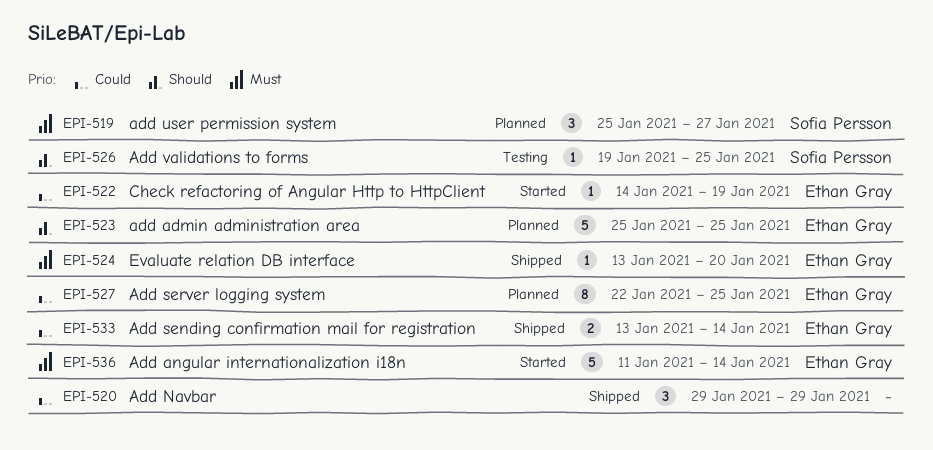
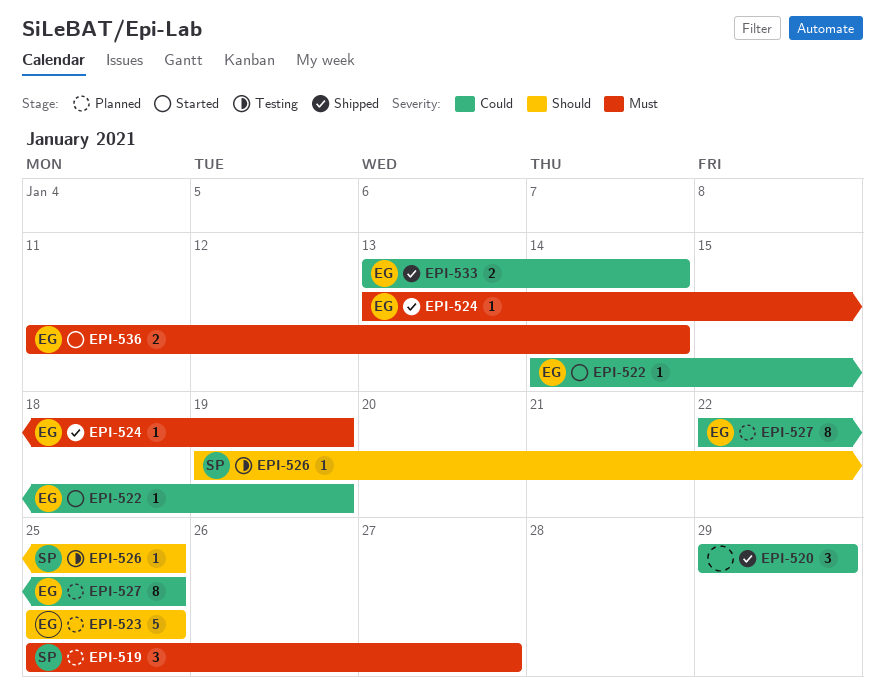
EPI-524, due: Jan 20 -> Jan 19
EPI-536, estimate: 5 -> 2

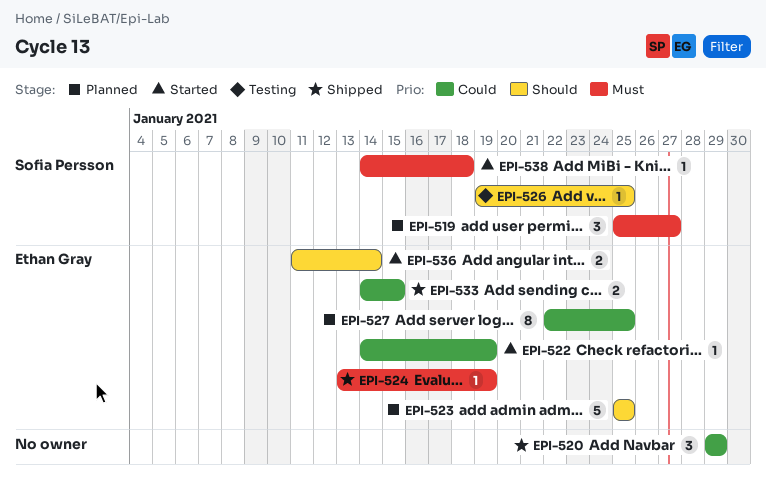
EPI-533, start: Jan 13 -> Jan 14
EPI-533, due: Jan 14 -> Jan 15
EPI-536, priority: Must -> Should
EPI-538: none -> present

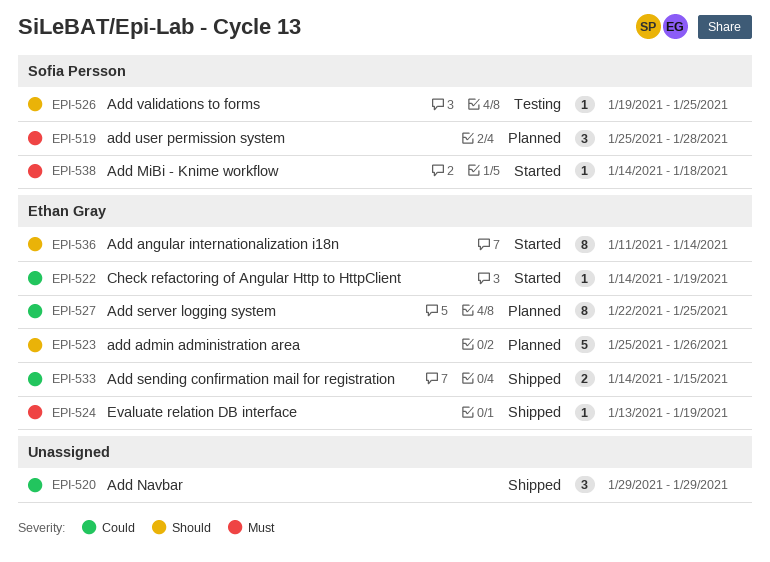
EPI-519, due: Jan 27 -> Jan 28
EPI-523, due: Jan 25 -> Jan 26
EPI-536, estimate: 2 -> 8

